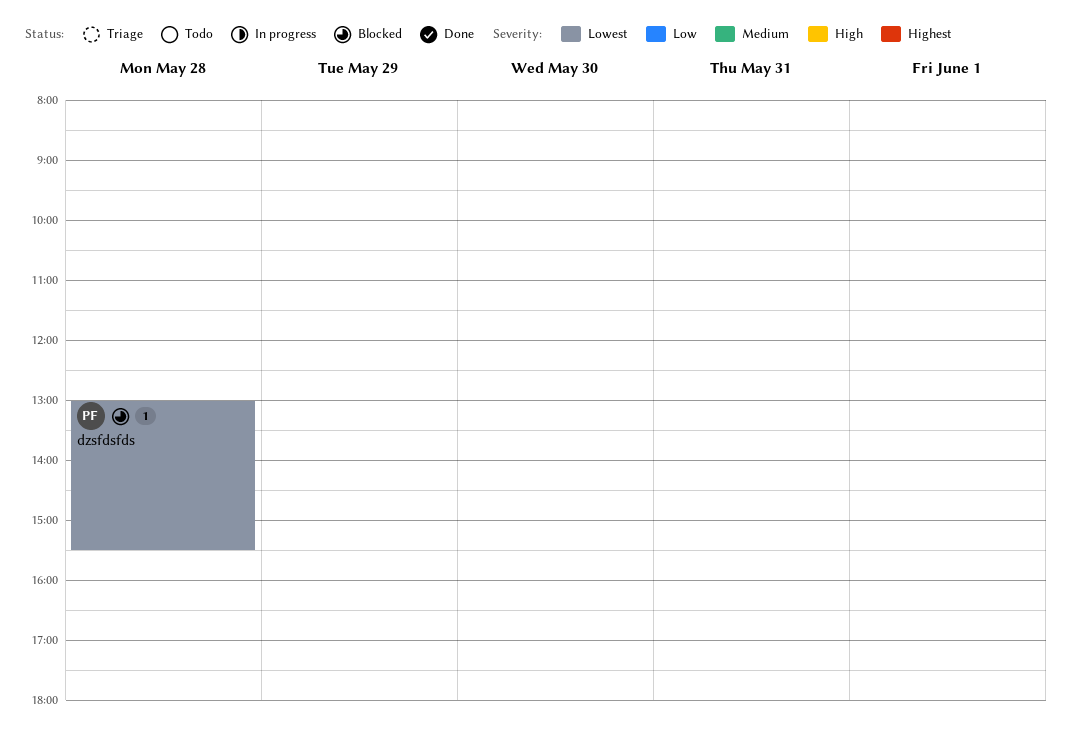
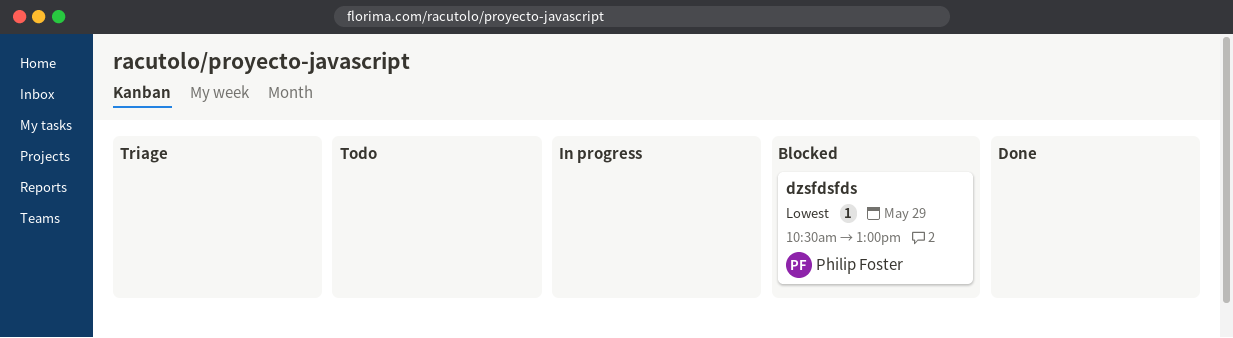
dzsfdsfds, day: May 28 -> May 29
dzsfdsfds, begins: 13:00 -> 10:30
dzsfdsfds, ends: 15:30 -> 13:00

